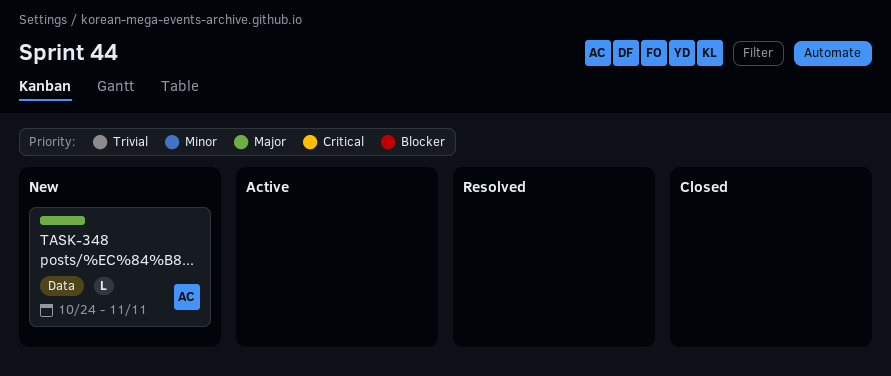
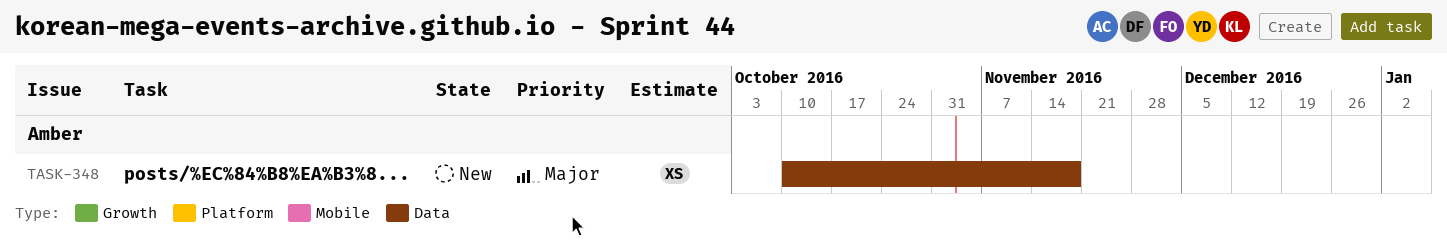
TASK-348, estimate: L -> XS
TASK-348, start: Oct 24 -> Oct 10
TASK-348, due: Nov 11 -> Nov 18

